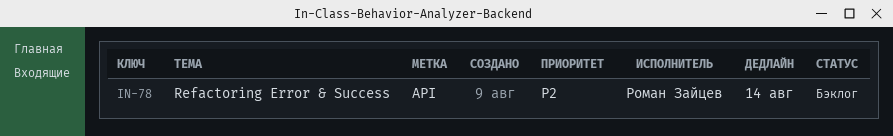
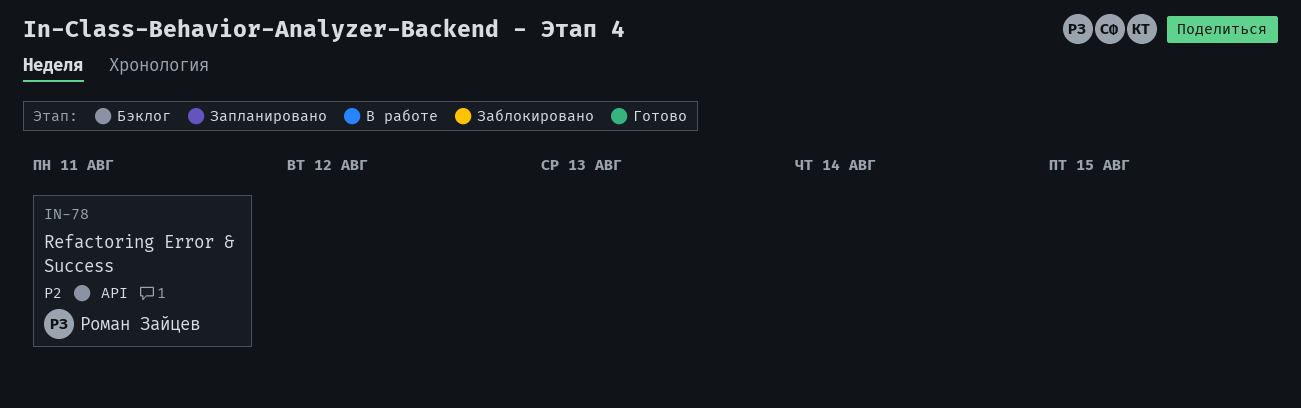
IN-78, due: Aug 14 -> Aug 11

